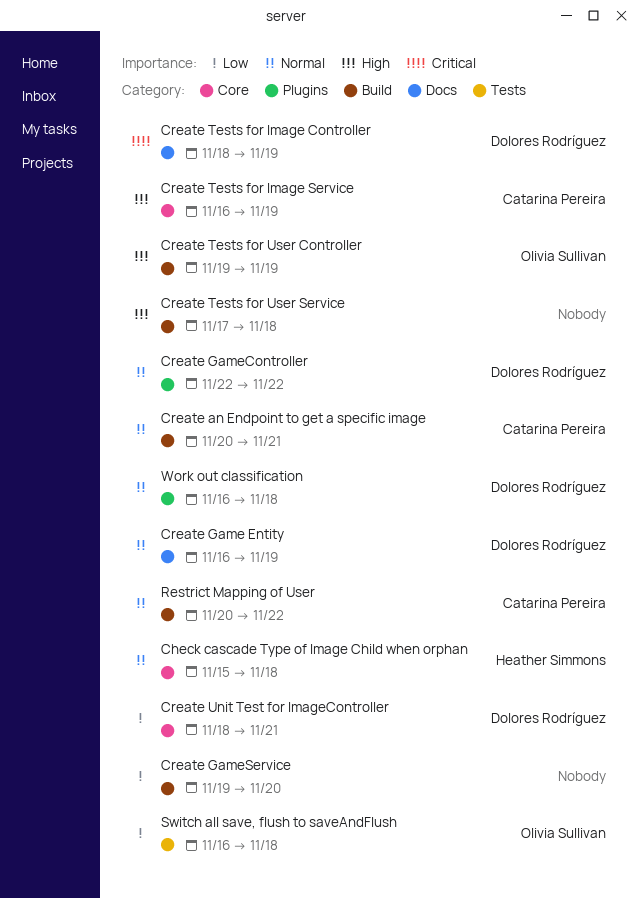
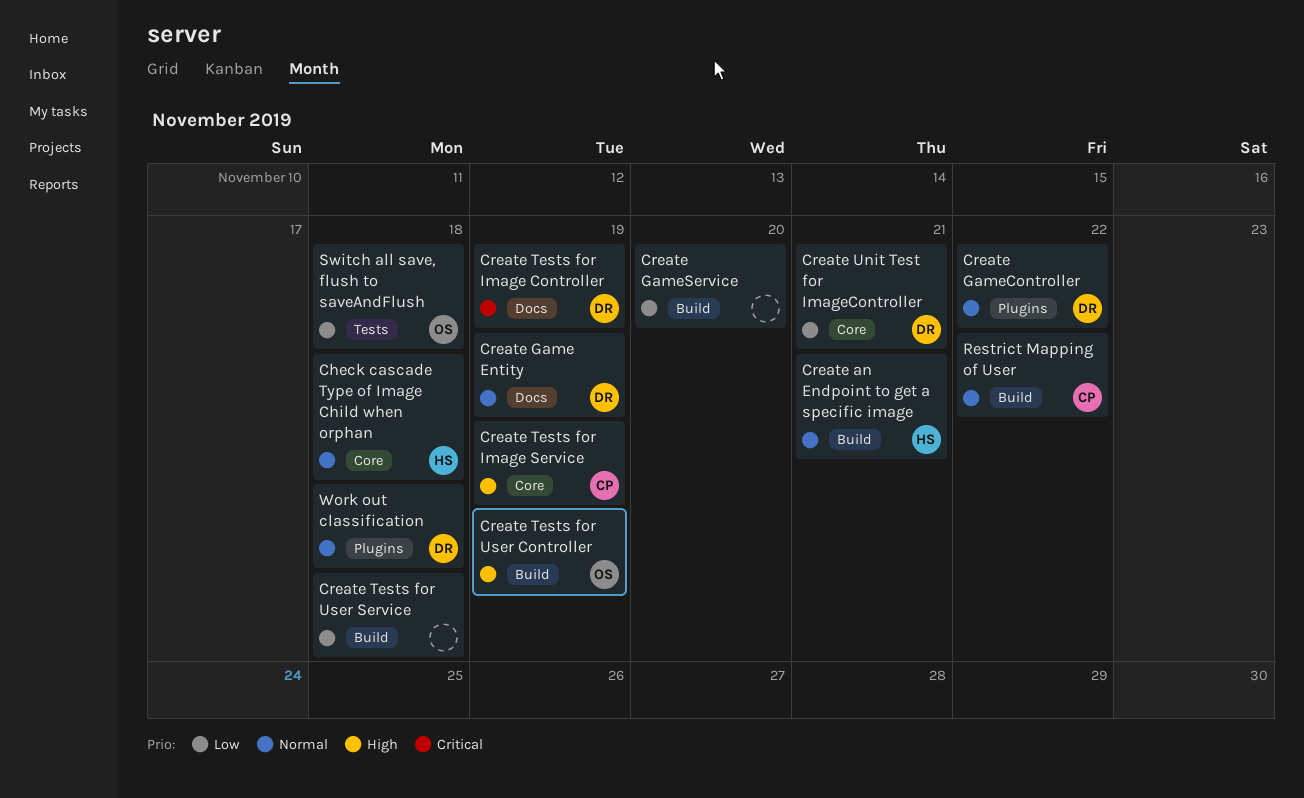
Create an Endpoint to get a specific image, owner: Catarina Pereira -> Heather Simmons
Create Tests for User Service, priority: High -> Low

